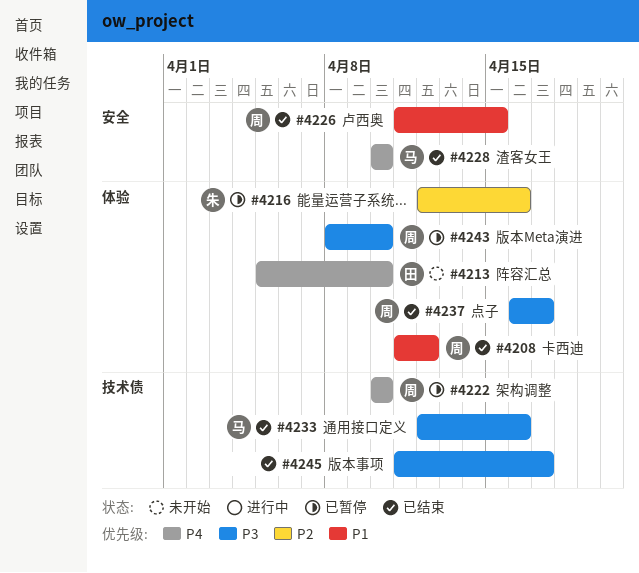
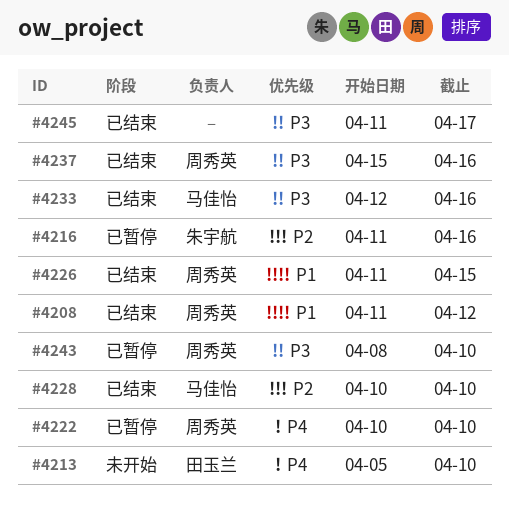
#4216, start: Apr 12 -> Apr 11
#4228, priority: P4 -> P2
#4237, start: Apr 16 -> Apr 15
#4237, due: Apr 17 -> Apr 16

